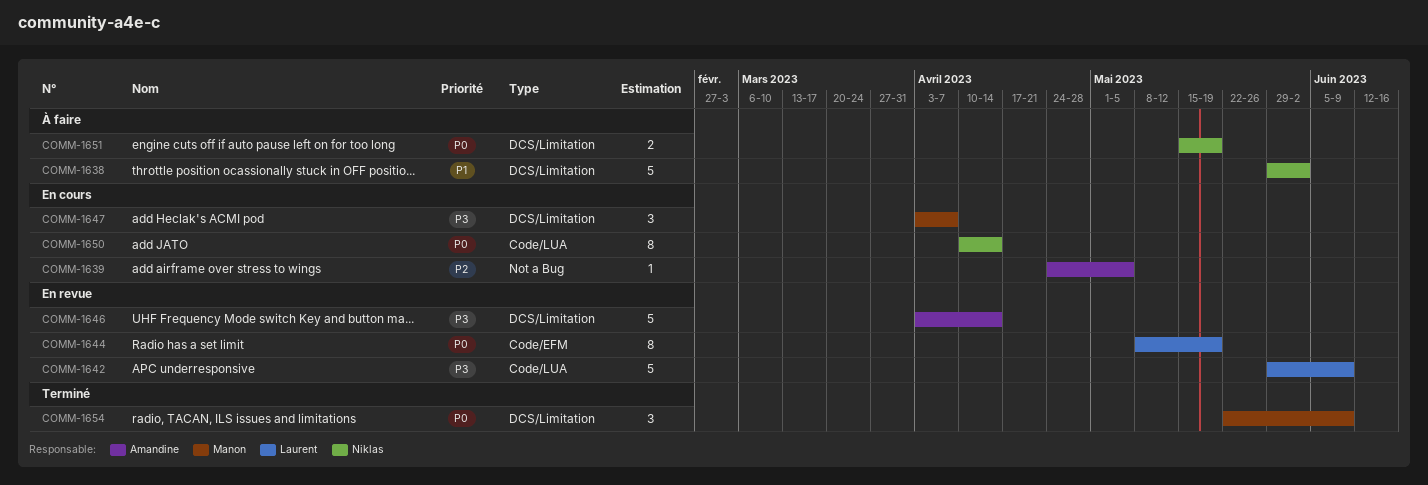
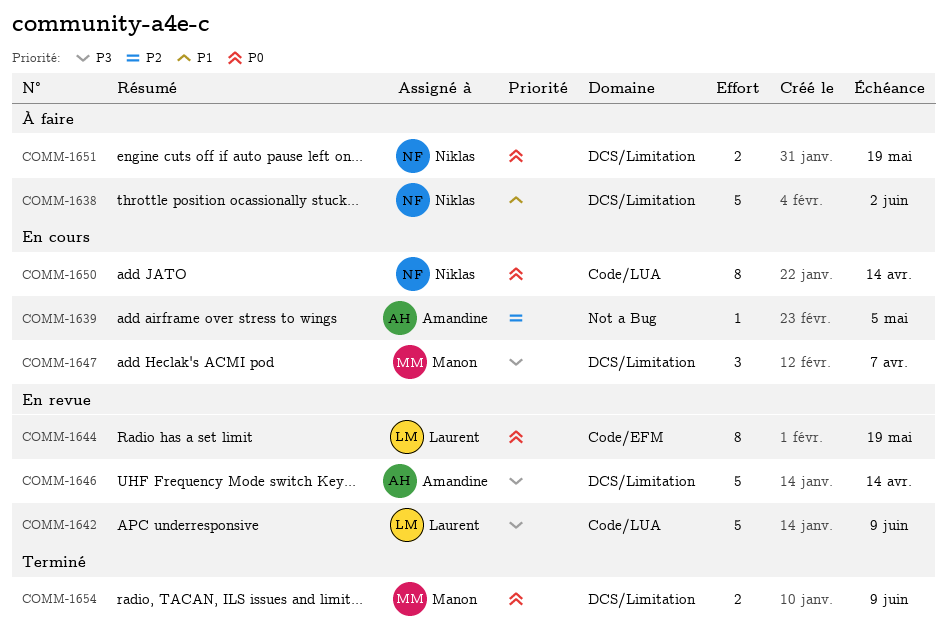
COMM-1654, estimate: 3 -> 2

